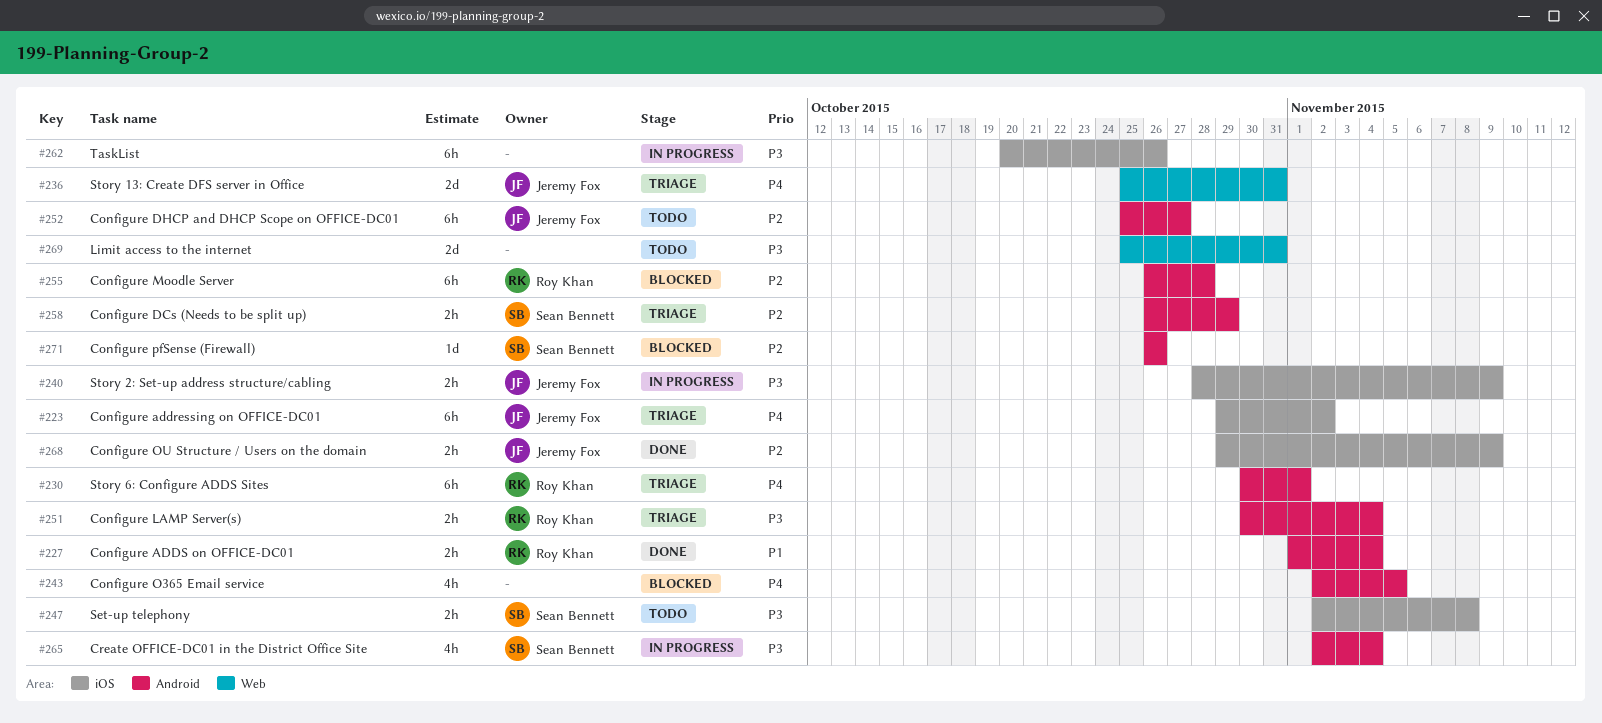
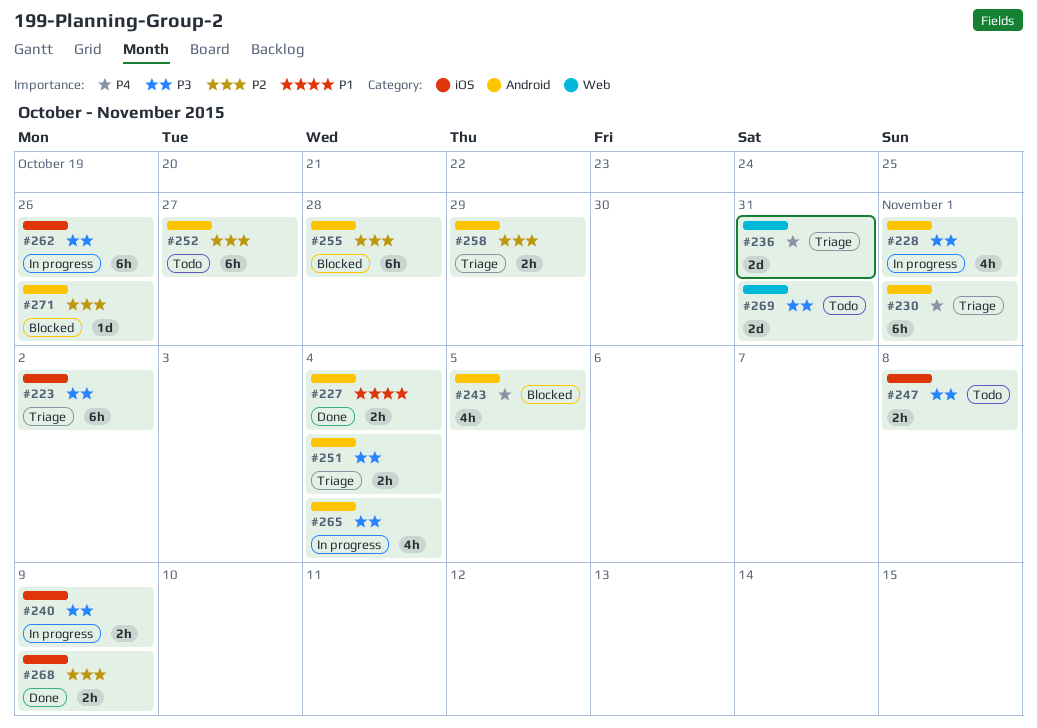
#223, priority: P4 -> P3
#228: none -> present

